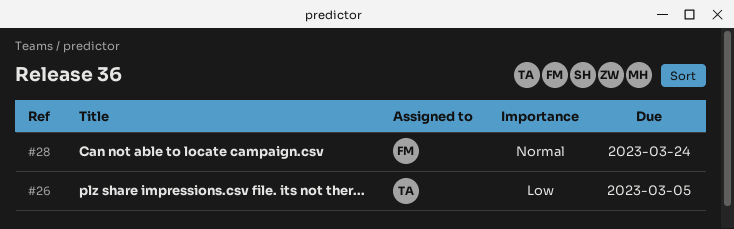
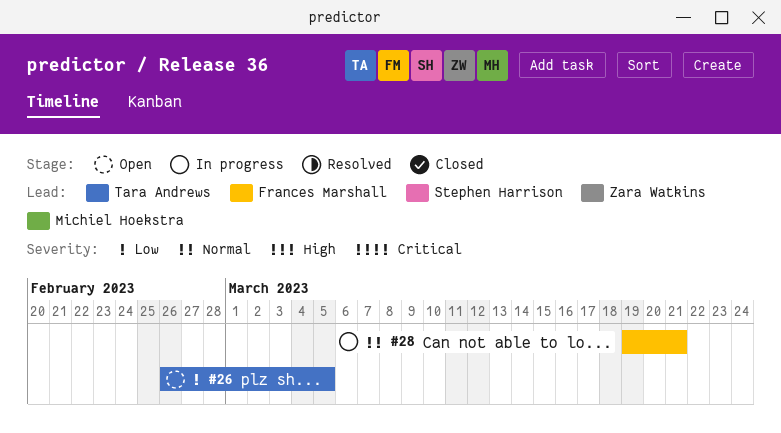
#28, due: Mar 24 -> Mar 21

